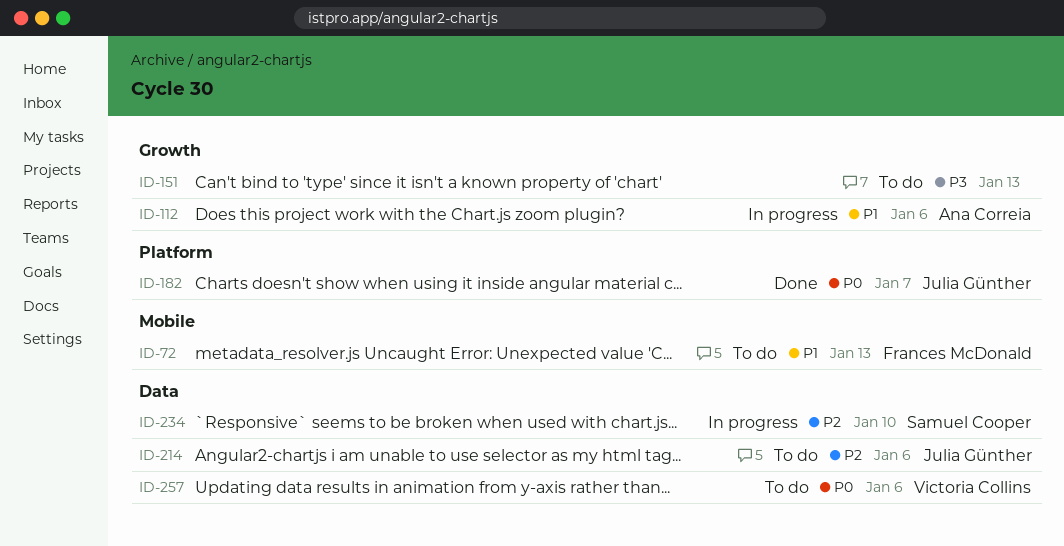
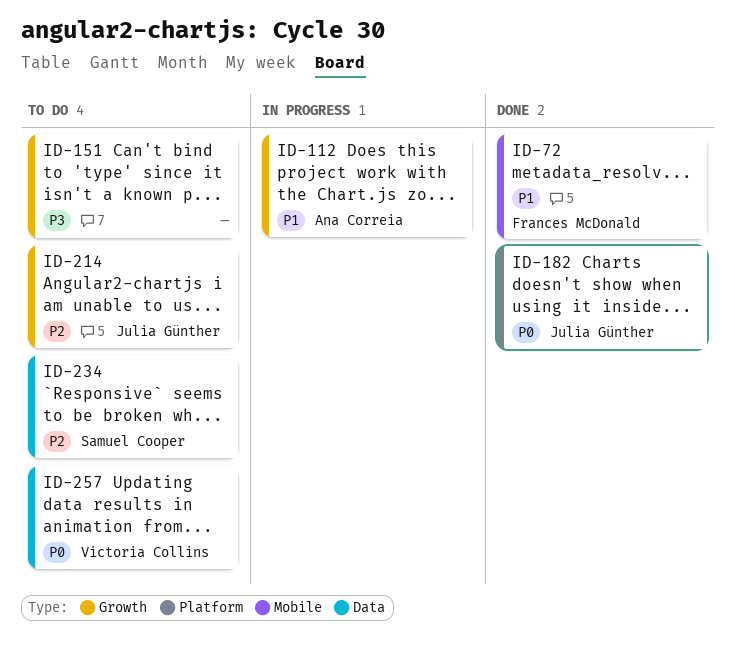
ID-72, status: To do -> Done
ID-214, label: Data -> Growth
ID-234, status: In progress -> To do

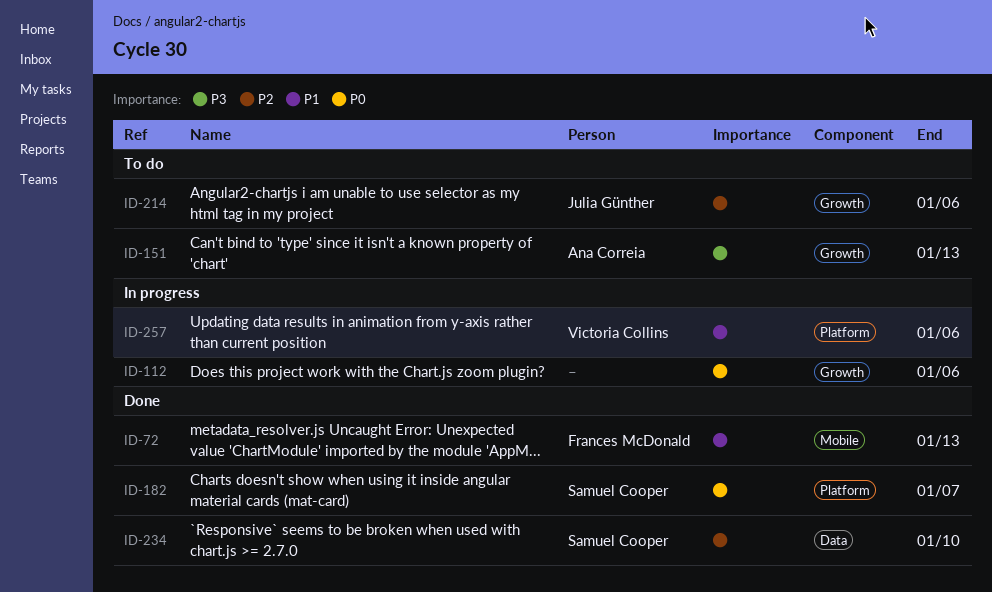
ID-112, owner: Ana Correia -> none
ID-112, priority: P1 -> P0
ID-151, owner: none -> Ana Correia
ID-182, owner: Julia Günther -> Samuel Cooper
ID-234, status: To do -> Done
ID-257, status: To do -> In progress
ID-257, priority: P0 -> P1
ID-257, label: Data -> Platform

